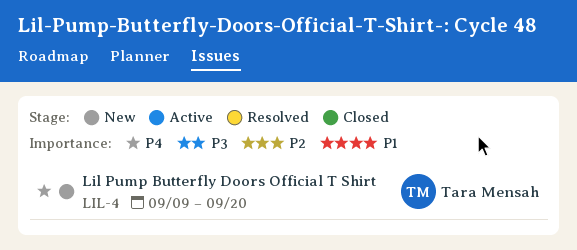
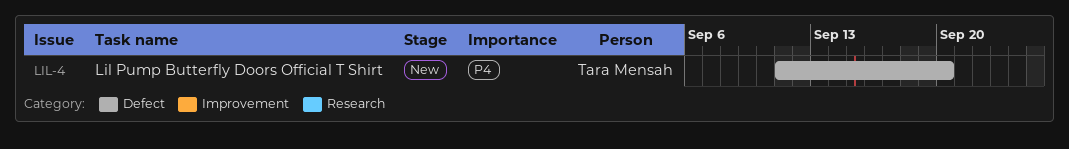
LIL-4, start: Sep 9 -> Sep 11

